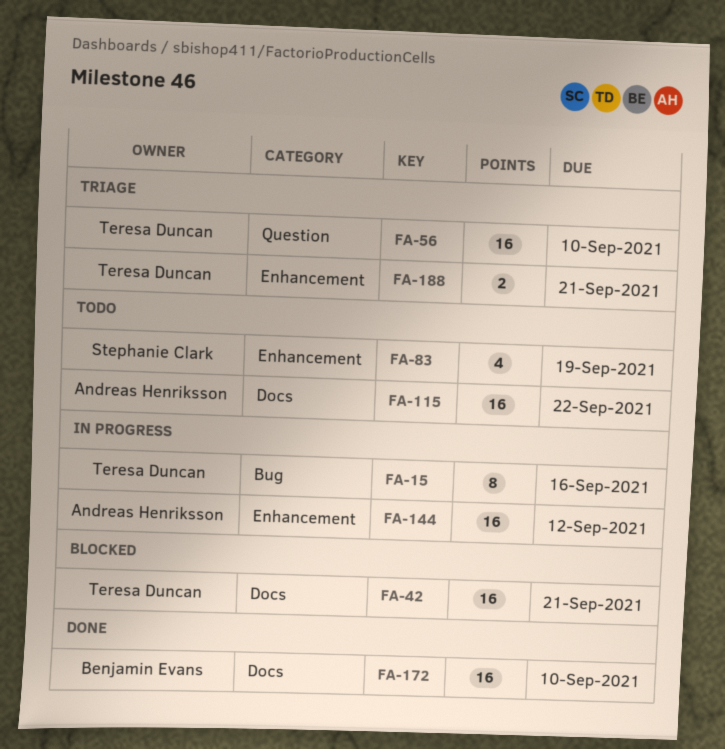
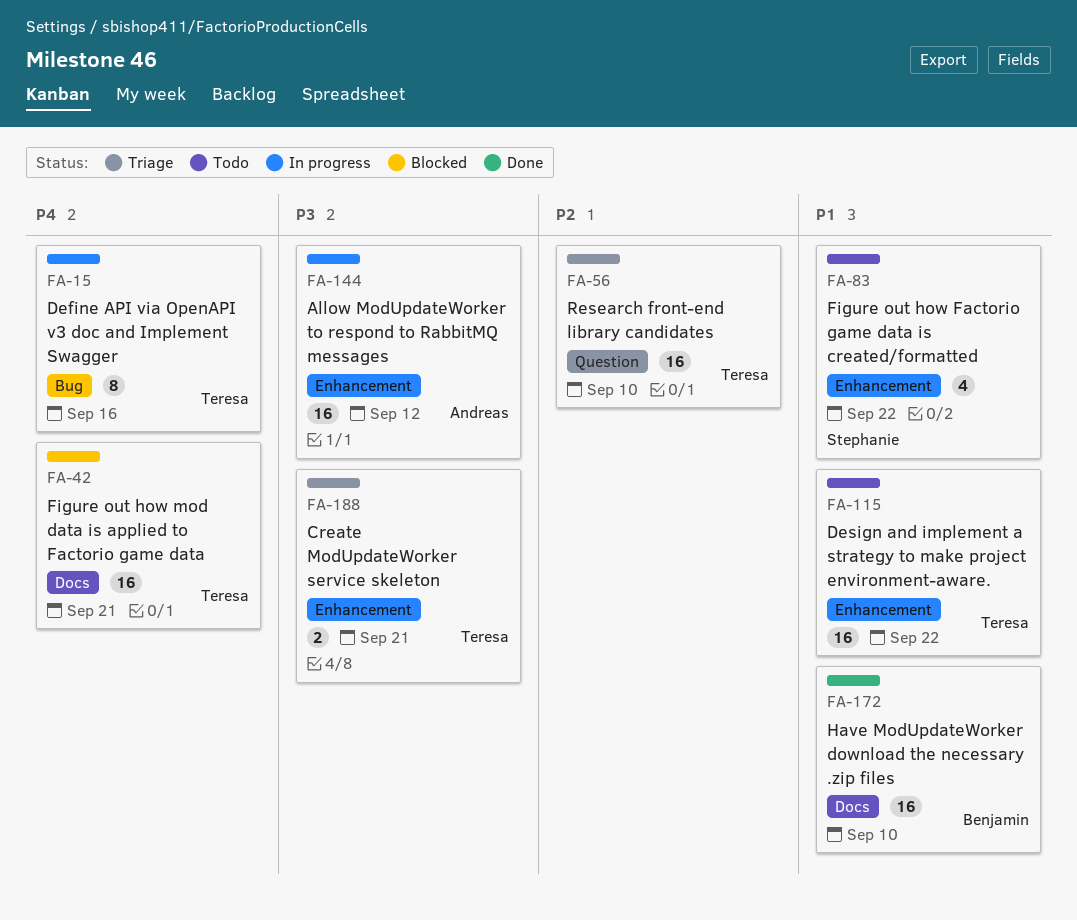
FA-83, due: Sep 19 -> Sep 22
FA-115, owner: Andreas Henriksson -> Teresa Duncan
FA-115, label: Docs -> Enhancement

